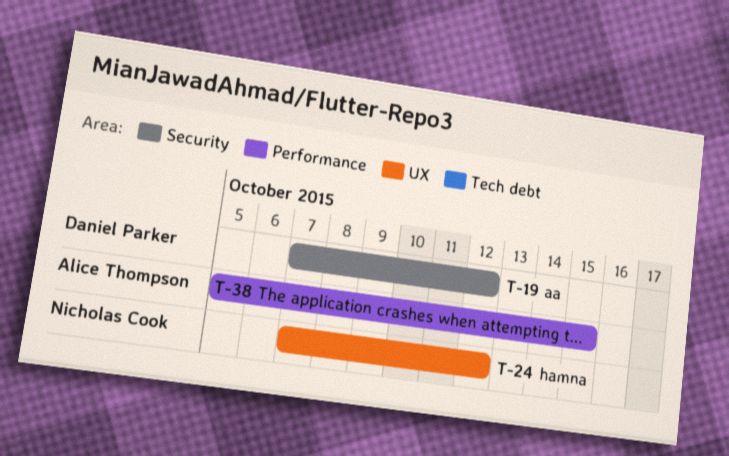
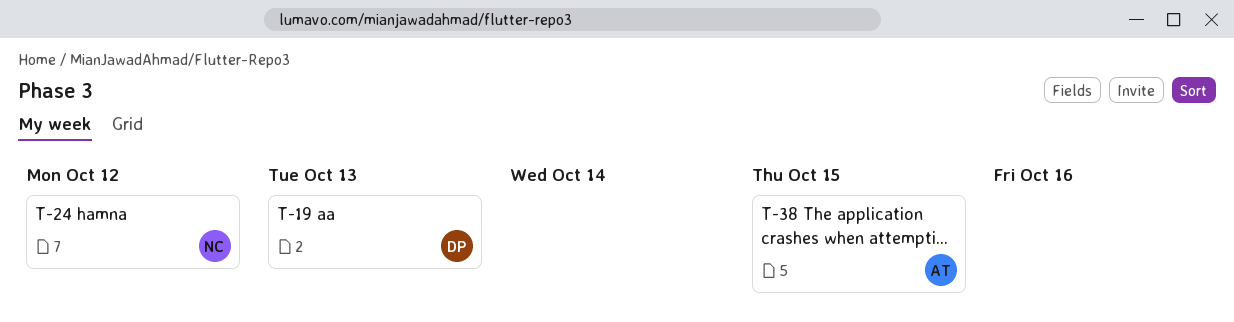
T-19, due: Oct 12 -> Oct 13

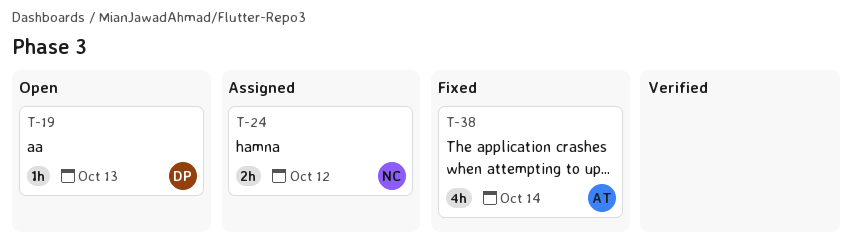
T-38, due: Oct 15 -> Oct 14

